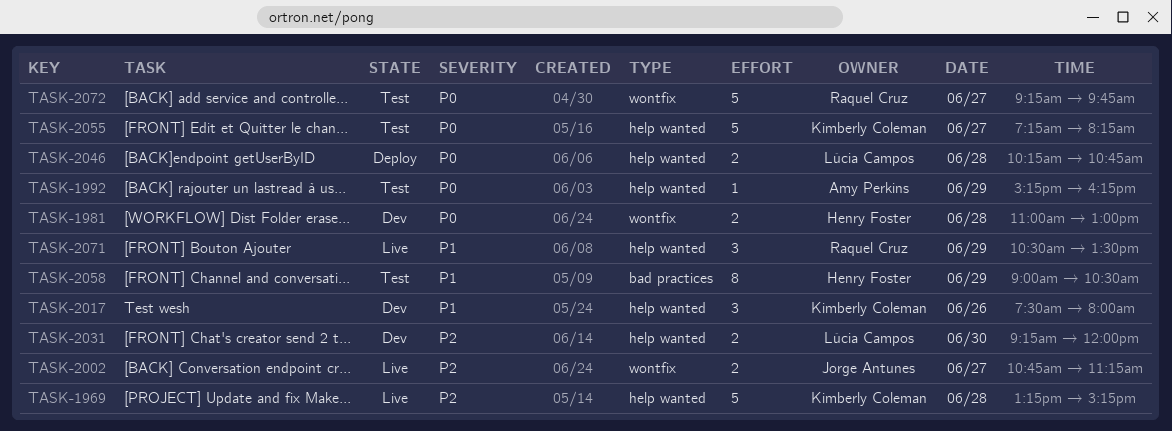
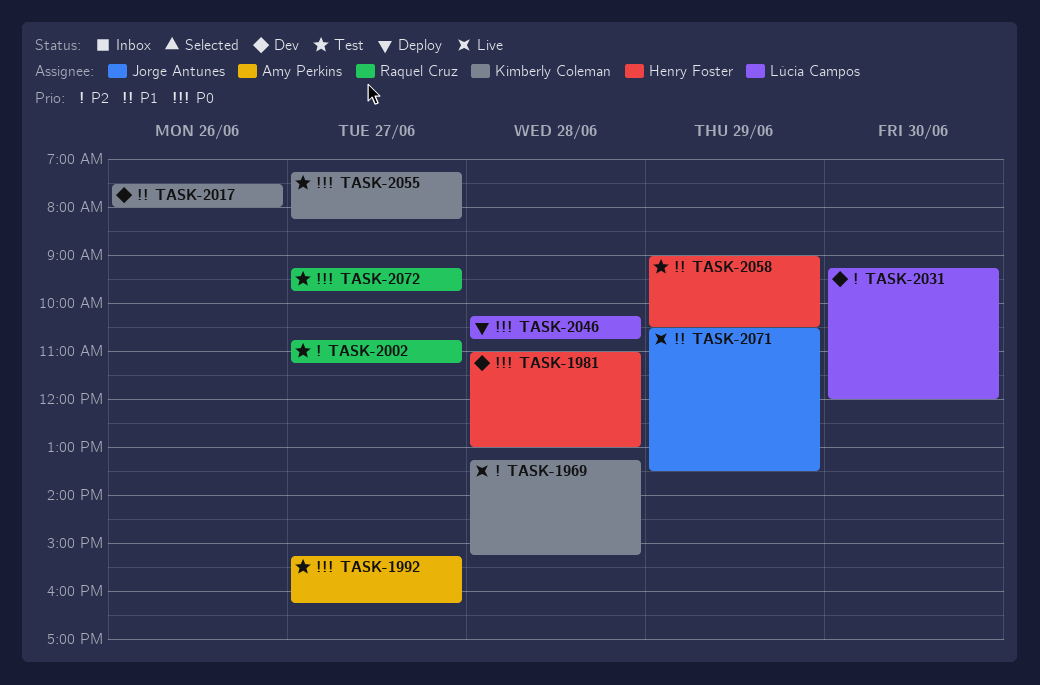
TASK-1992, day: Jun 29 -> Jun 27
TASK-2002, status: Live -> Test
TASK-2002, owner: Jorge Antunes -> Raquel Cruz
TASK-2071, owner: Raquel Cruz -> Jorge Antunes

